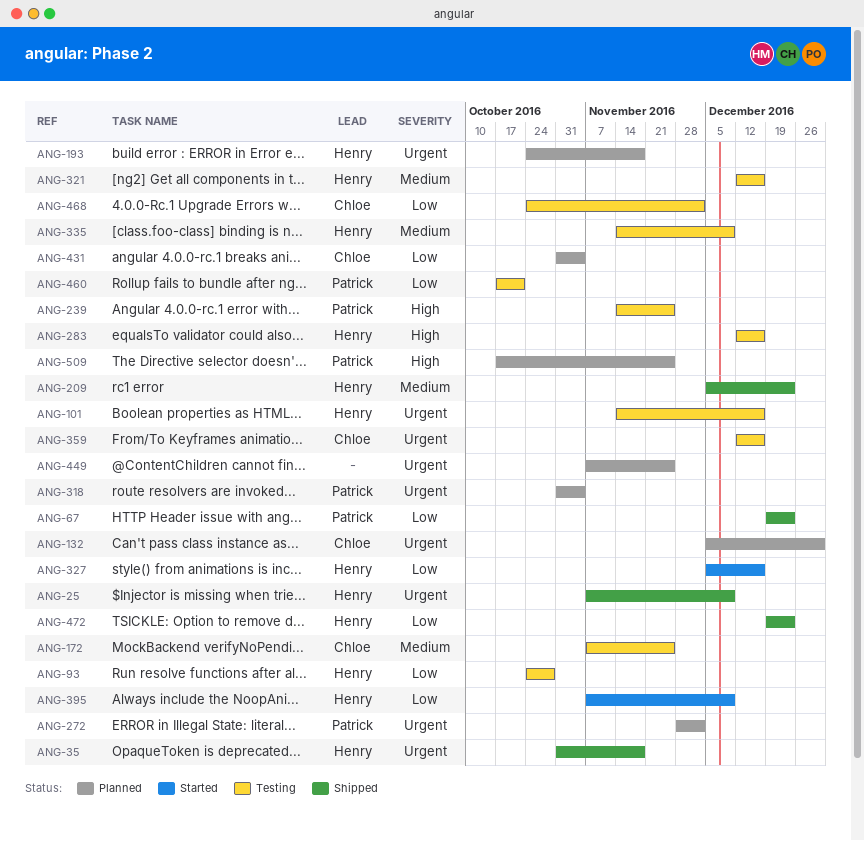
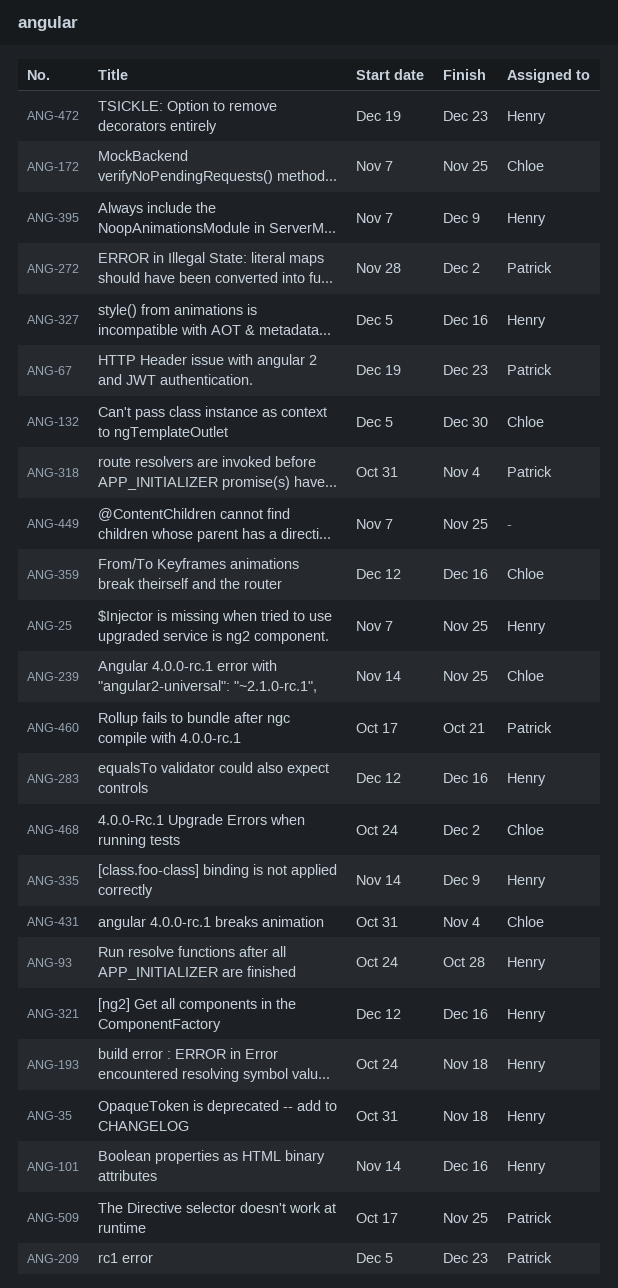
ANG-25, due: Dec 9 -> Nov 25
ANG-209, owner: Henry -> Patrick
ANG-239, owner: Patrick -> Chloe

